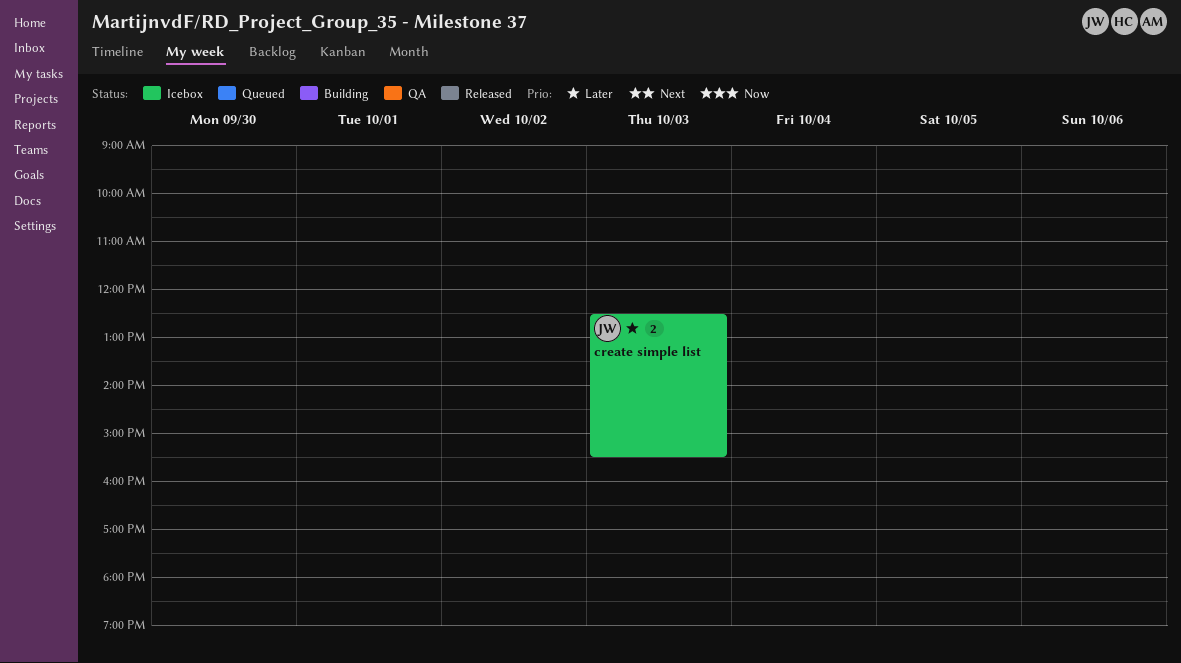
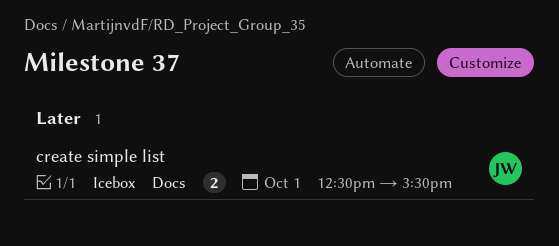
create simple list, day: Oct 3 -> Oct 1

